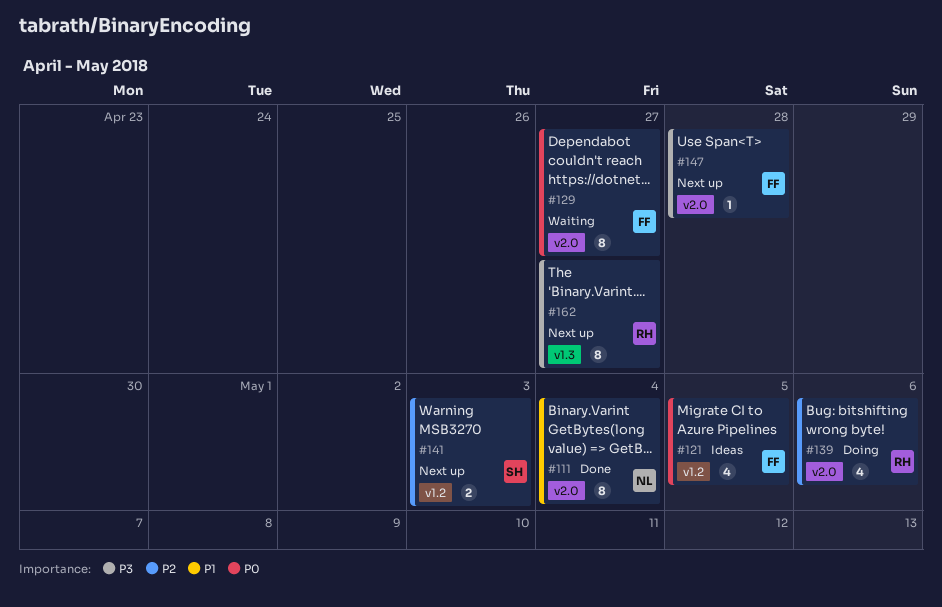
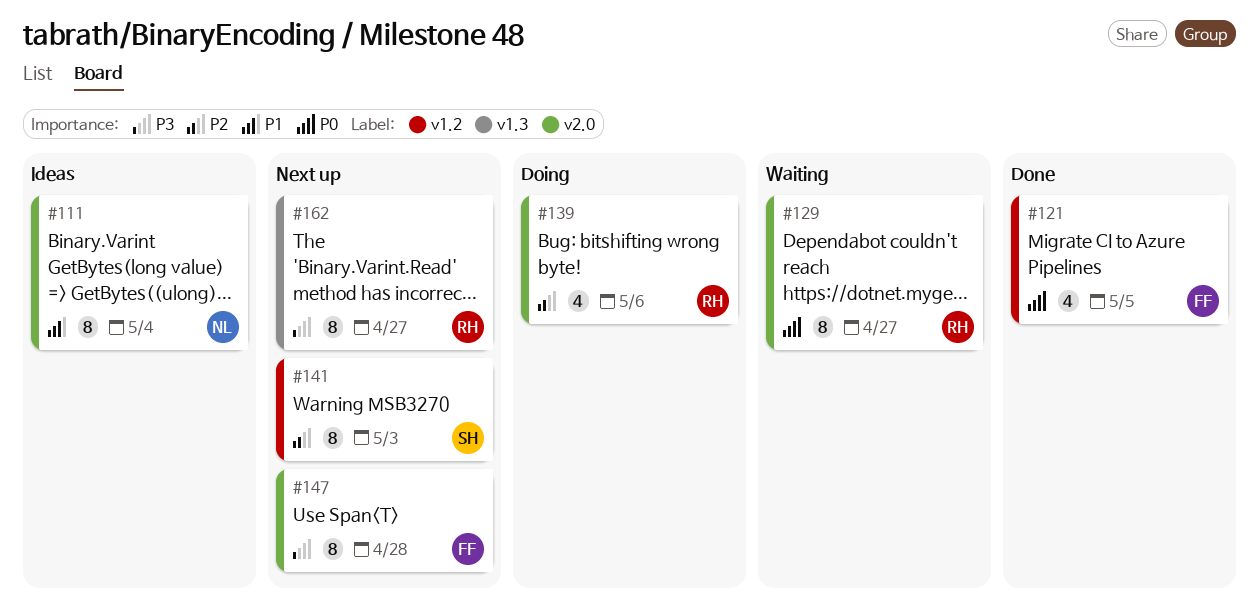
#111, status: Done -> Ideas
#121, status: Ideas -> Done
#129, owner: FF -> RH
#141, estimate: 2 -> 8
#147, estimate: 1 -> 8

